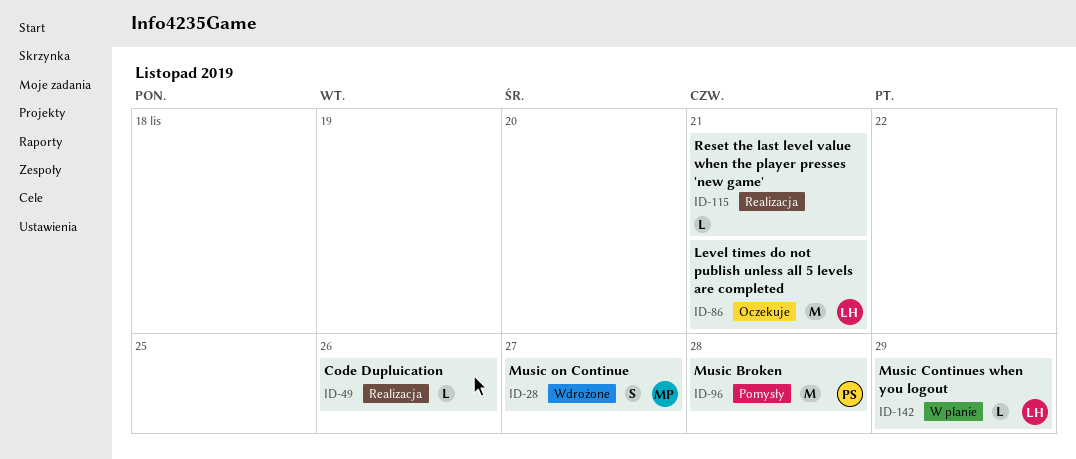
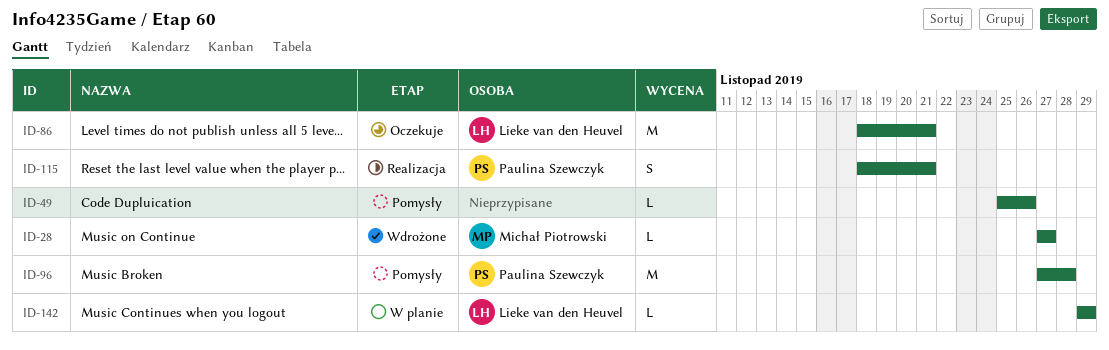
ID-28, estimate: S -> L
ID-49, status: Realizacja -> Pomysły
ID-115, owner: none -> Paulina Szewczyk
ID-115, estimate: L -> S

